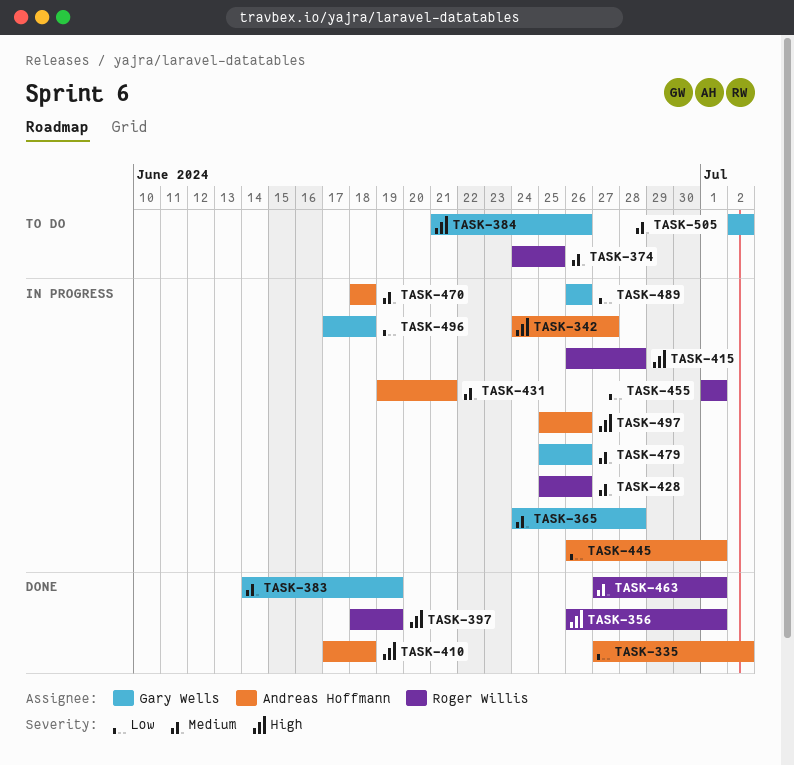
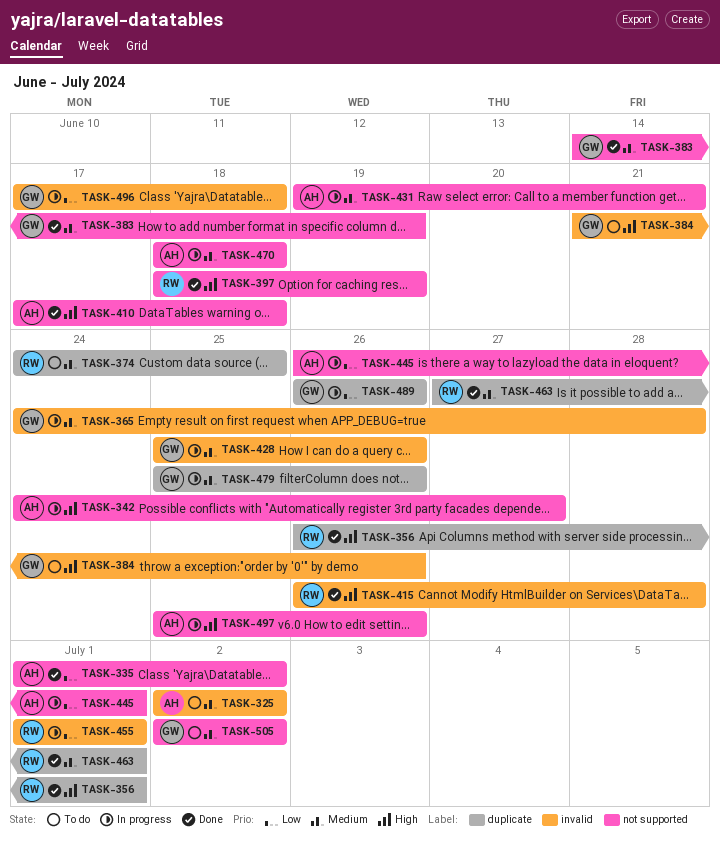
TASK-325: none -> present
TASK-335, start: Jun 27 -> Jul 1
TASK-415, status: In progress -> Done
TASK-428, owner: Roger Willis -> Gary Wells

